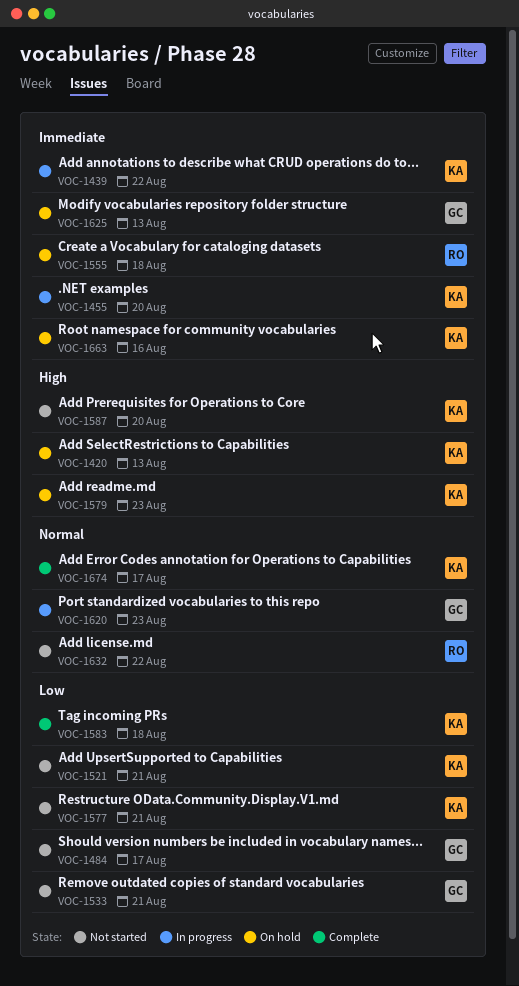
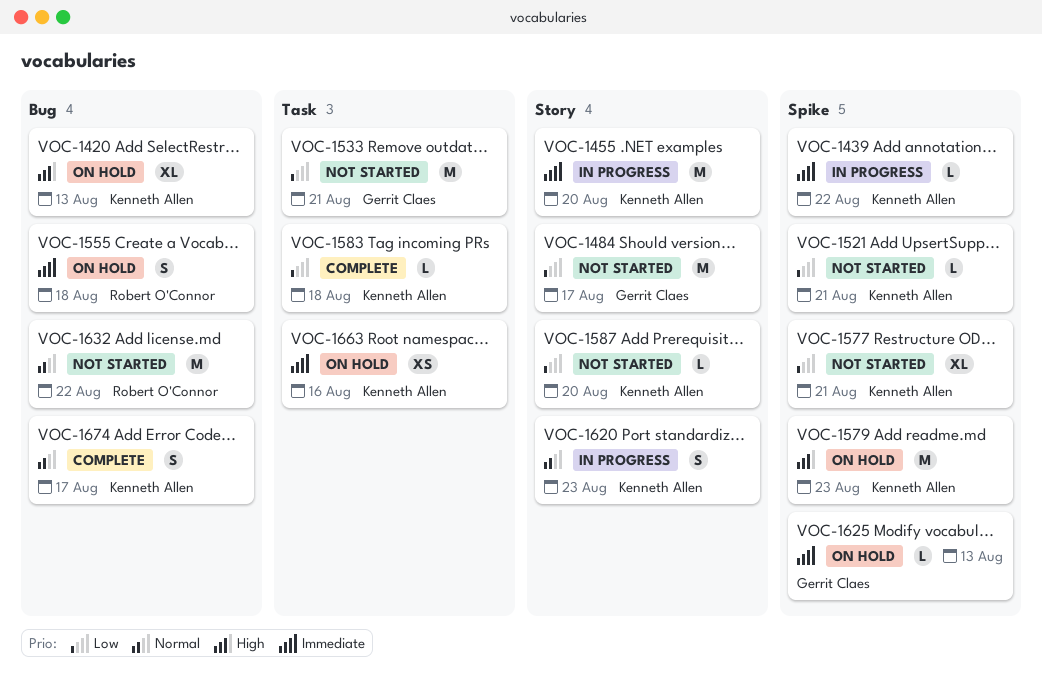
VOC-1587, priority: High -> Low
VOC-1620, owner: Gerrit Claes -> Kenneth Allen

